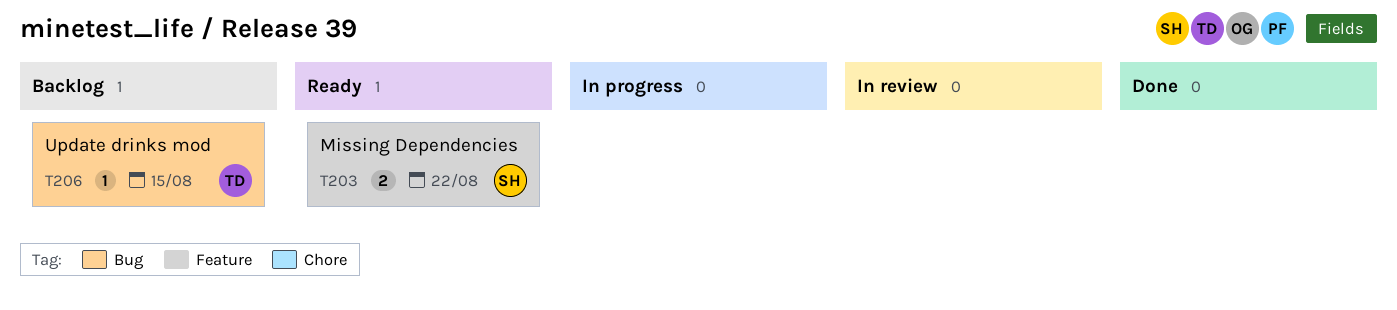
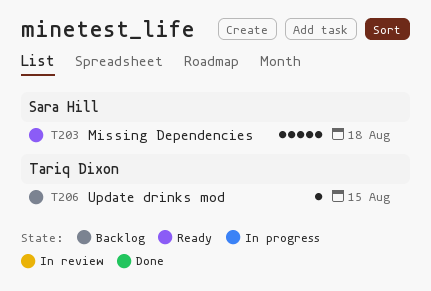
T203, estimate: 2 -> 5
T203, due: Aug 22 -> Aug 18

